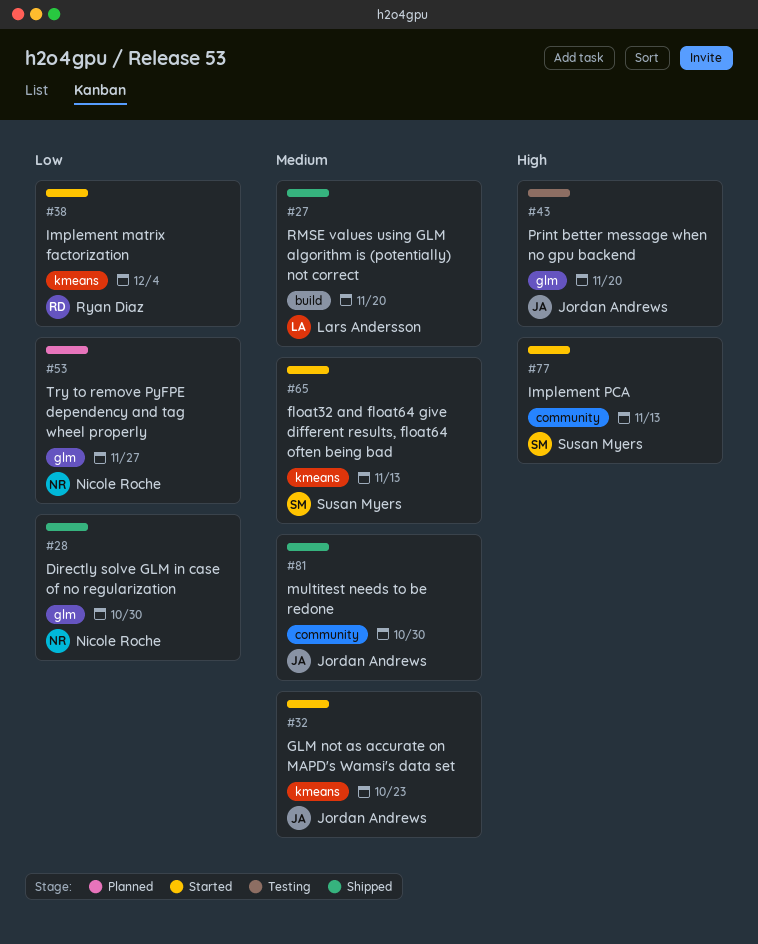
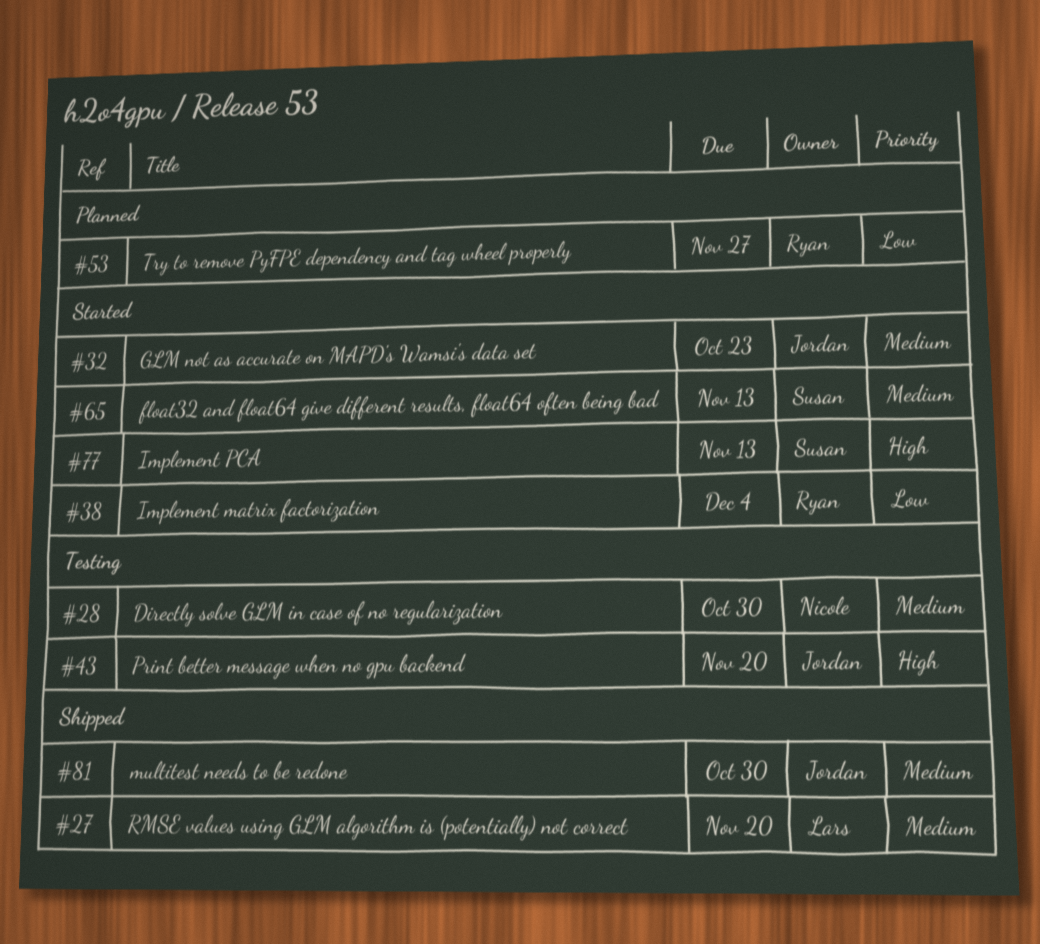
#28, status: Shipped -> Testing
#28, priority: Low -> Medium
#53, owner: Nicole Roche -> Ryan Diaz

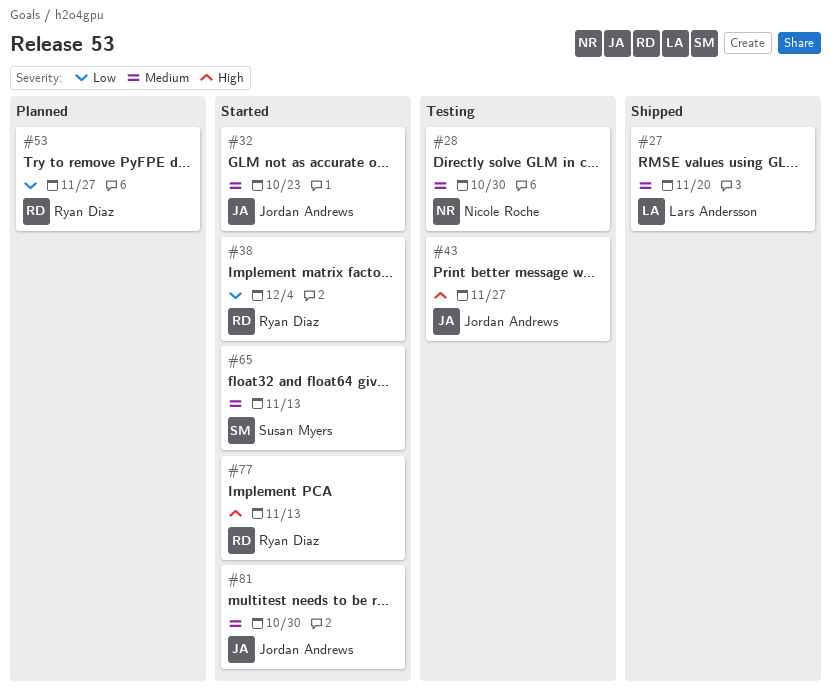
#43, due: Nov 20 -> Nov 27
#77, owner: Susan Myers -> Ryan Diaz
#81, status: Shipped -> Started

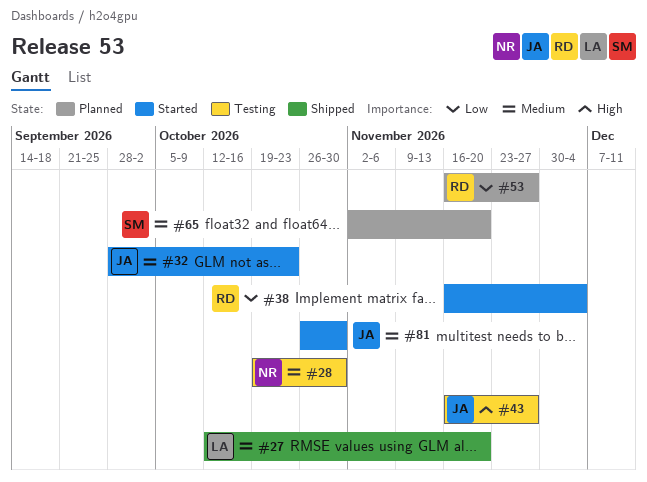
#65, status: Started -> Planned
#65, due: Nov 13 -> Nov 20
#77: present -> none

